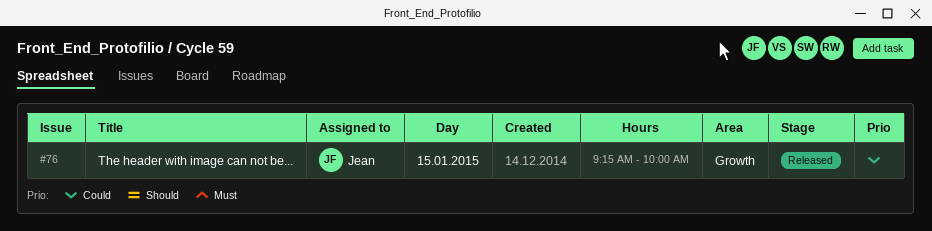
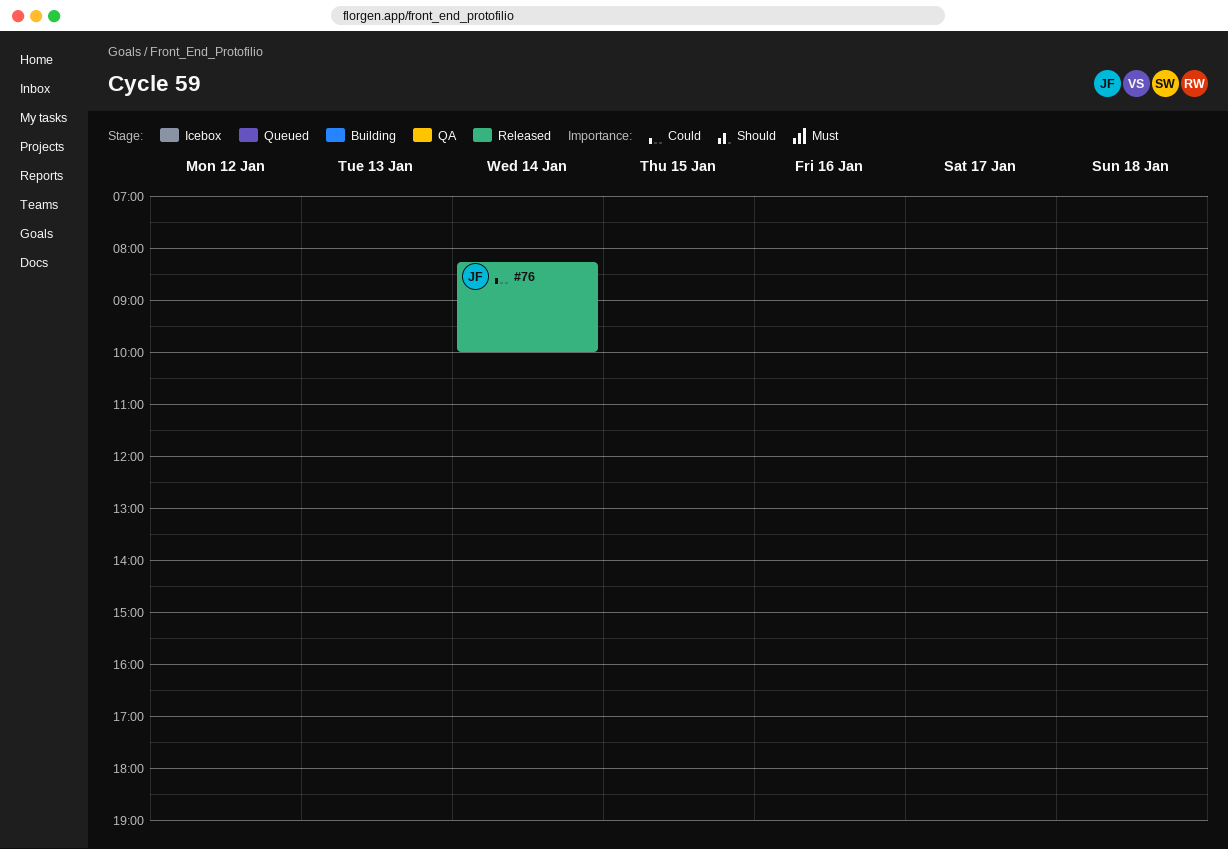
#76, day: Jan 15 -> Jan 14
#76, begins: 09:15 -> 08:15

